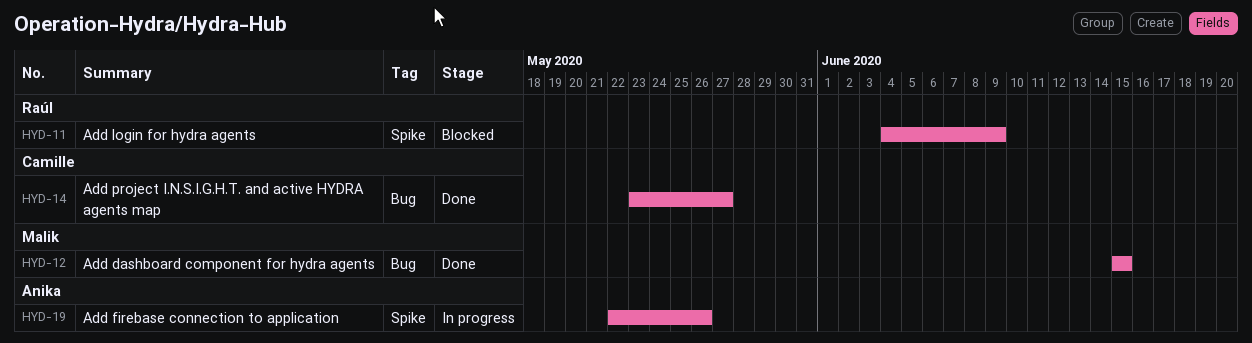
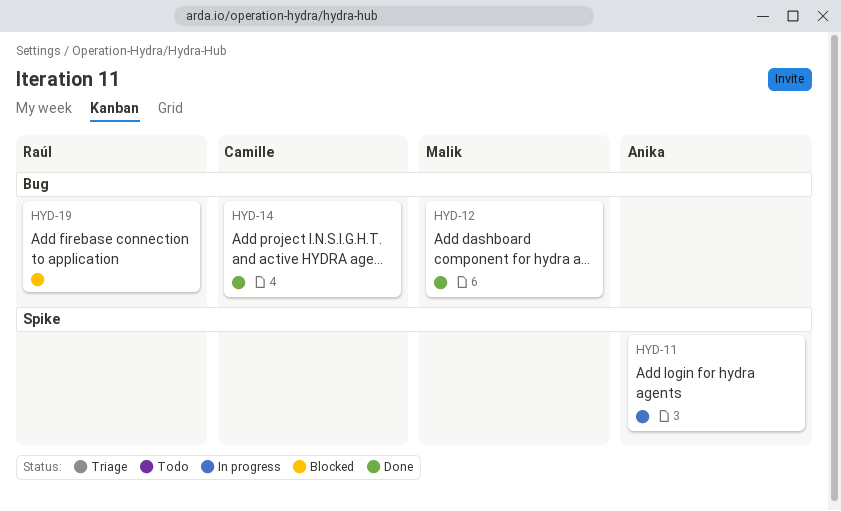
HYD-11, status: Blocked -> In progress
HYD-11, owner: Raúl -> Anika
HYD-19, status: In progress -> Blocked
HYD-19, owner: Anika -> Raúl
HYD-19, label: Spike -> Bug

